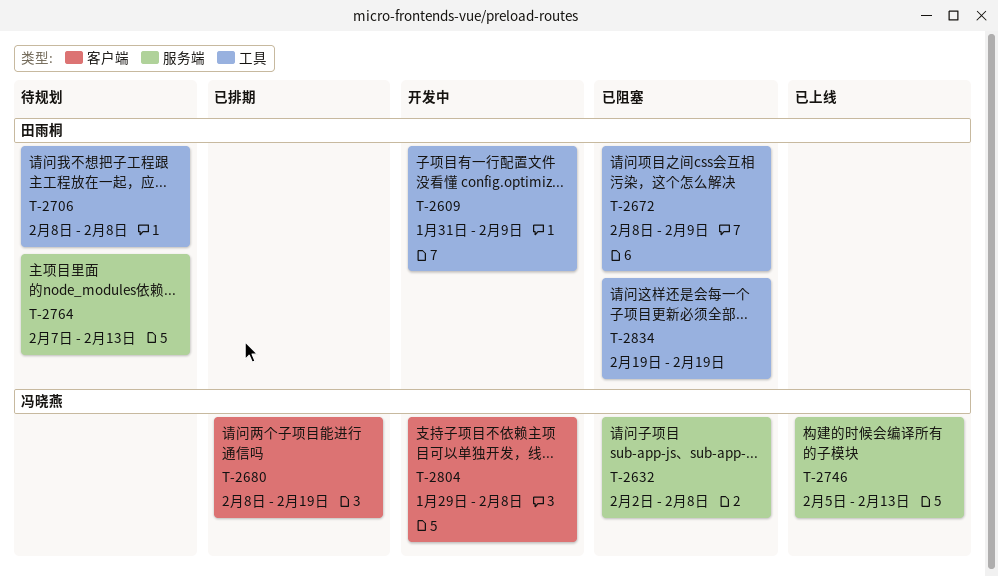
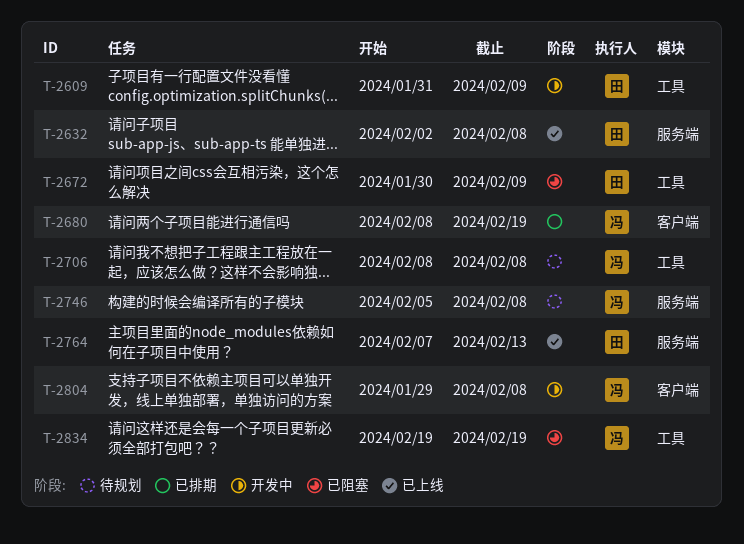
T-2632, status: 已阻塞 -> 已上线
T-2632, owner: 冯晓燕 -> 田雨桐
T-2672, start: Feb 8 -> Jan 30
T-2706, owner: 田雨桐 -> 冯晓燕
T-2746, status: 已上线 -> 待规划
T-2746, due: Feb 13 -> Feb 8
T-2764, status: 待规划 -> 已上线
T-2834, owner: 田雨桐 -> 冯晓燕

